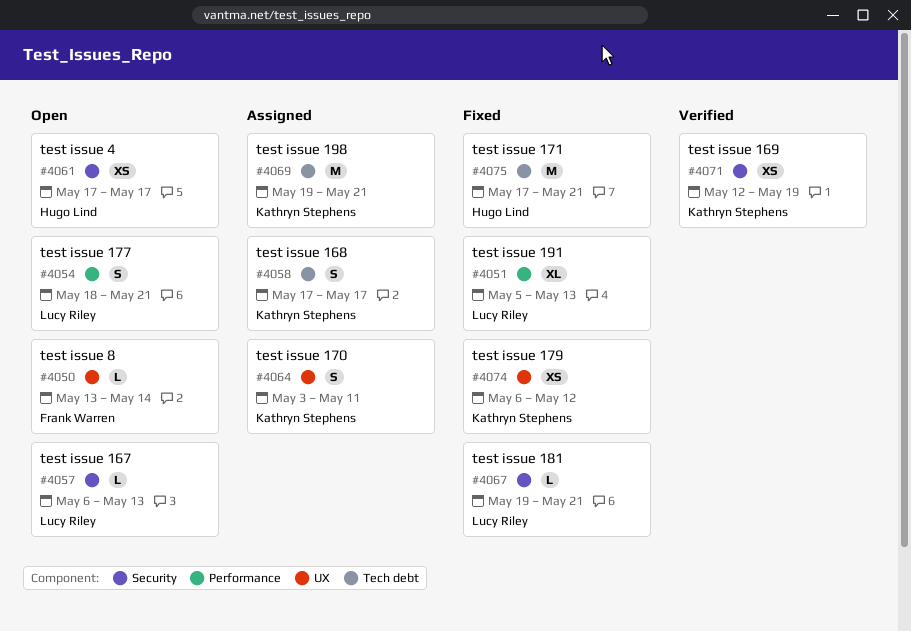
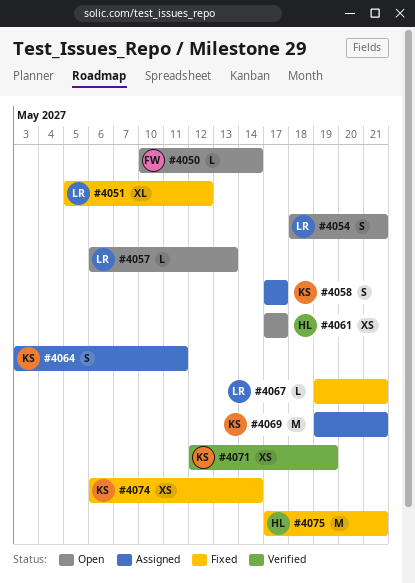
#4050, start: May 13 -> May 10
#4051, due: May 13 -> May 12
#4074, due: May 12 -> May 14

